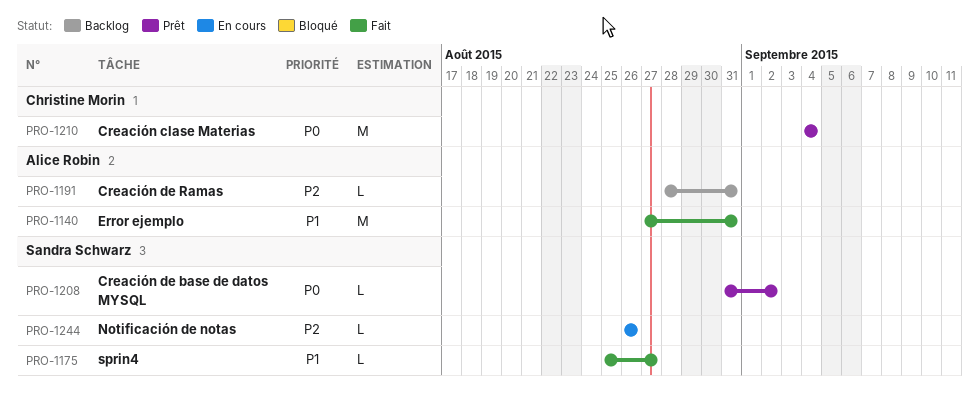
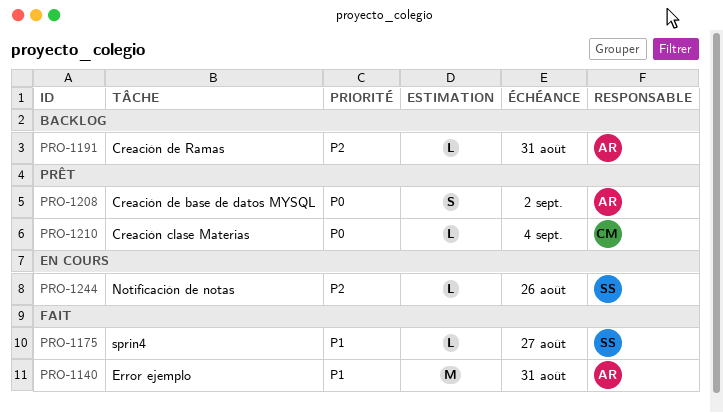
PRO-1208, owner: Sandra Schwarz -> Alice Robin
PRO-1208, estimate: L -> S
PRO-1210, estimate: M -> L

